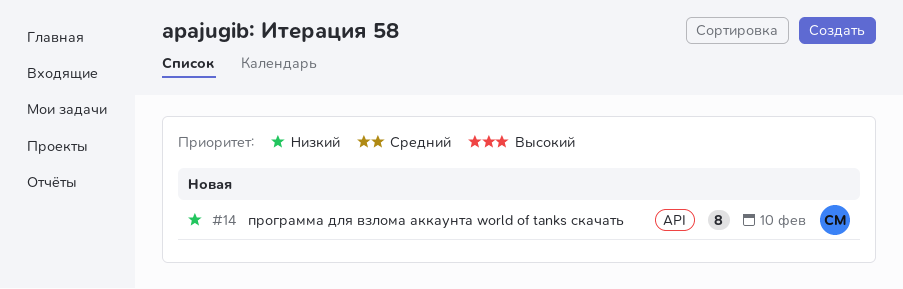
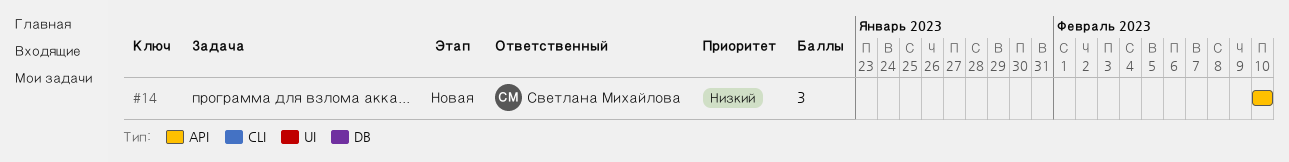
#14, estimate: 8 -> 3

